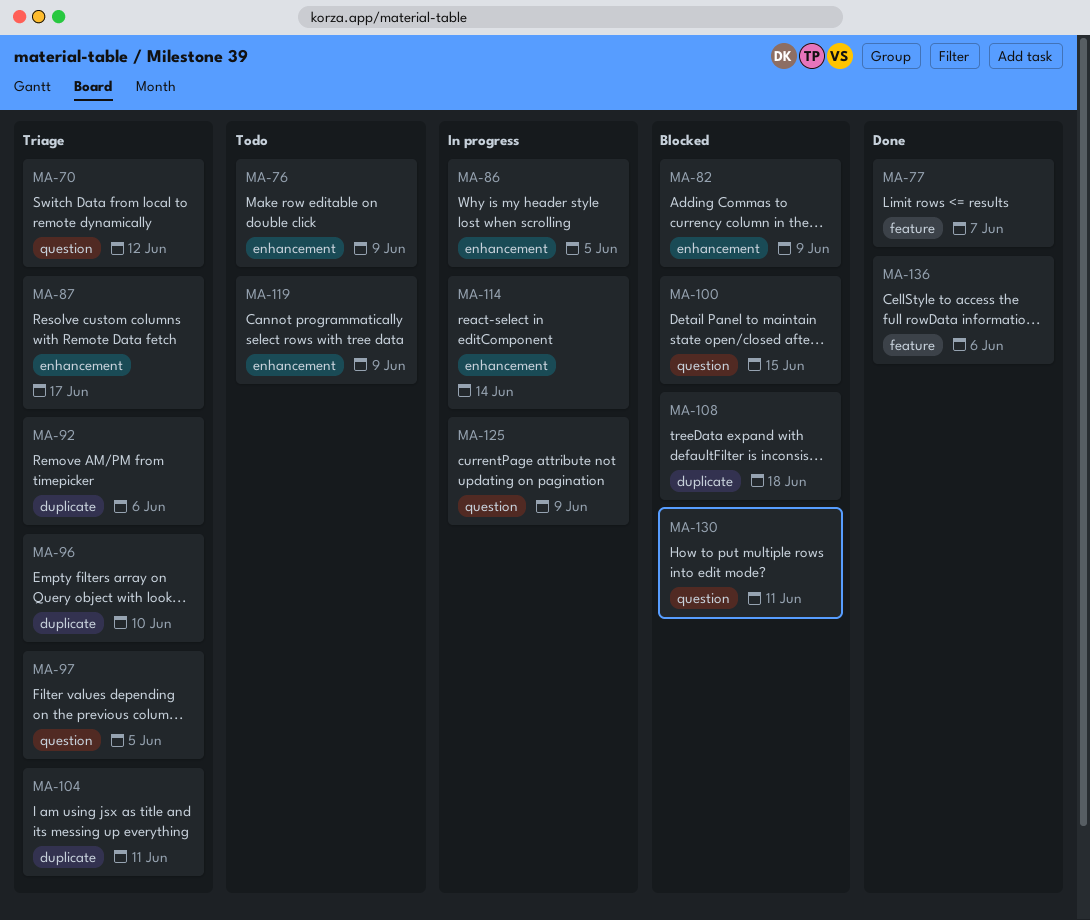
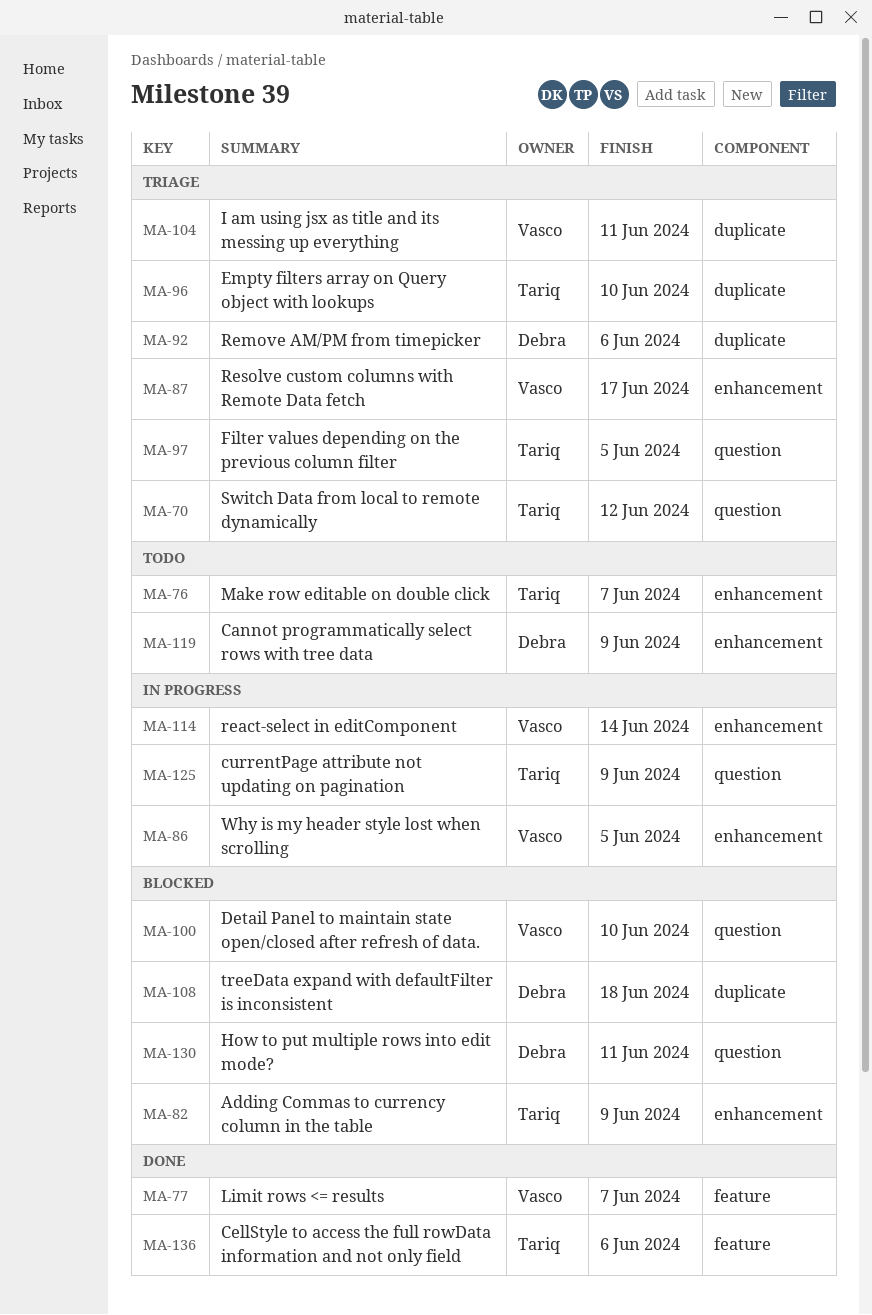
MA-76, due: Jun 9 -> Jun 7
MA-100, due: Jun 15 -> Jun 10

